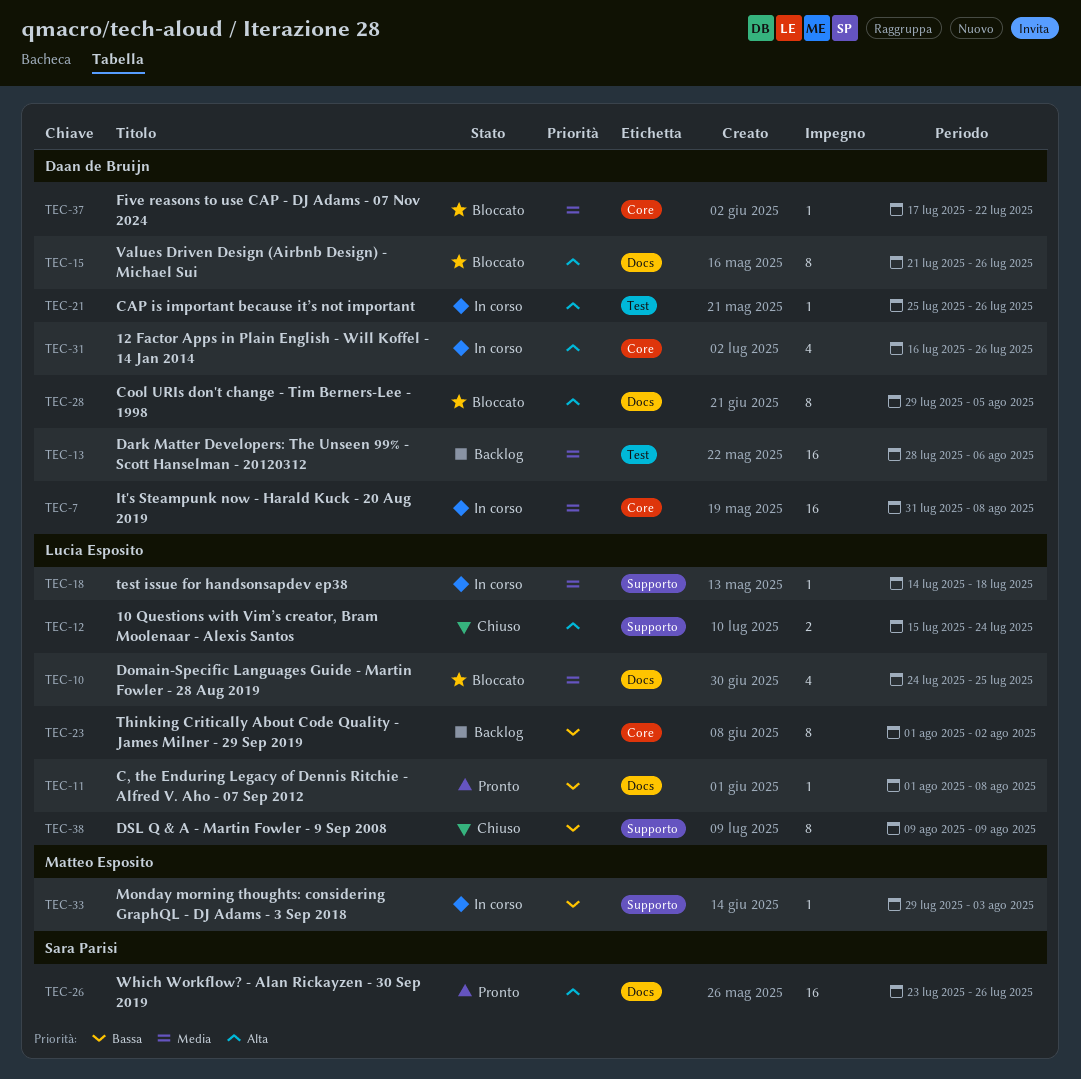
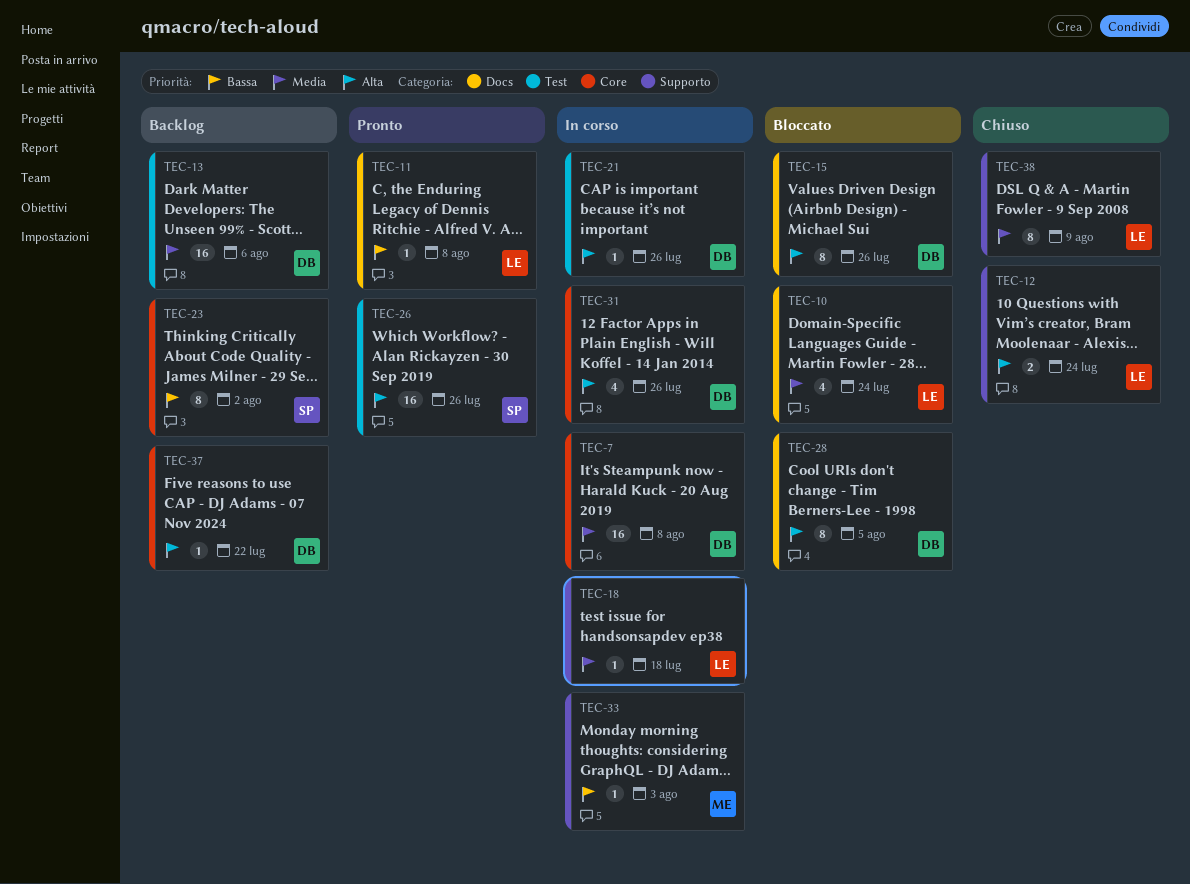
TEC-10, due: Jul 25 -> Jul 24
TEC-23, owner: Lucia Esposito -> Sara Parisi
TEC-26, label: Docs -> Test
TEC-37, status: Bloccato -> Backlog
TEC-37, priority: Media -> Alta
TEC-38, priority: Bassa -> Media

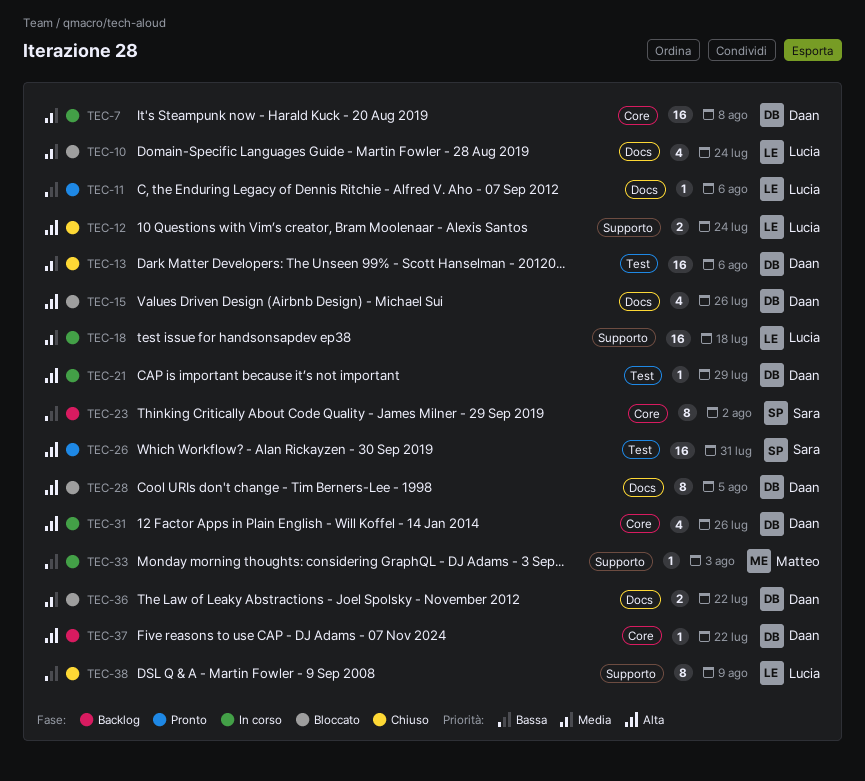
TEC-11, due: Aug 8 -> Aug 6
TEC-13, status: Backlog -> Chiuso
TEC-15, estimate: 8 -> 4
TEC-18, estimate: 1 -> 16
TEC-21, due: Jul 26 -> Jul 29
TEC-26, due: Jul 26 -> Jul 31
TEC-36: none -> present
TEC-38, priority: Media -> Bassa

